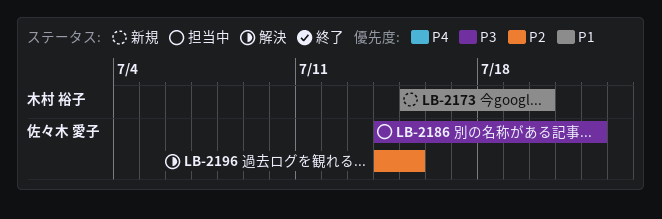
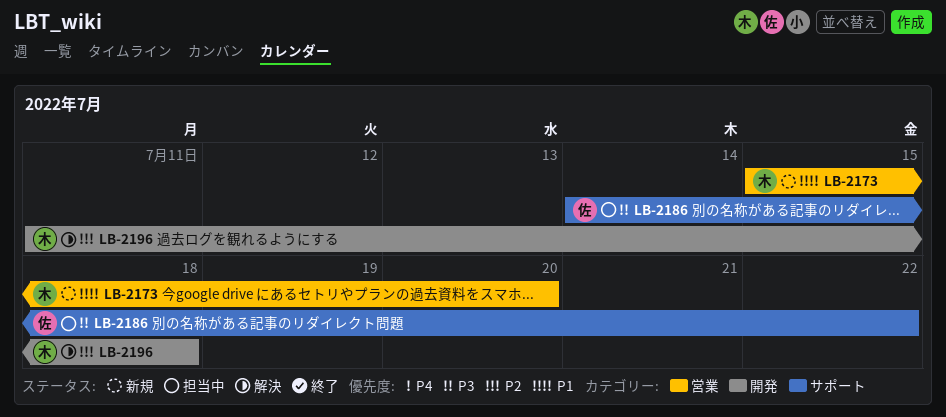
LB-2196, owner: 佐々木 愛子 -> 木村 裕子
LB-2196, start: Jul 14 -> Jul 11
LB-2196, due: Jul 15 -> Jul 18

